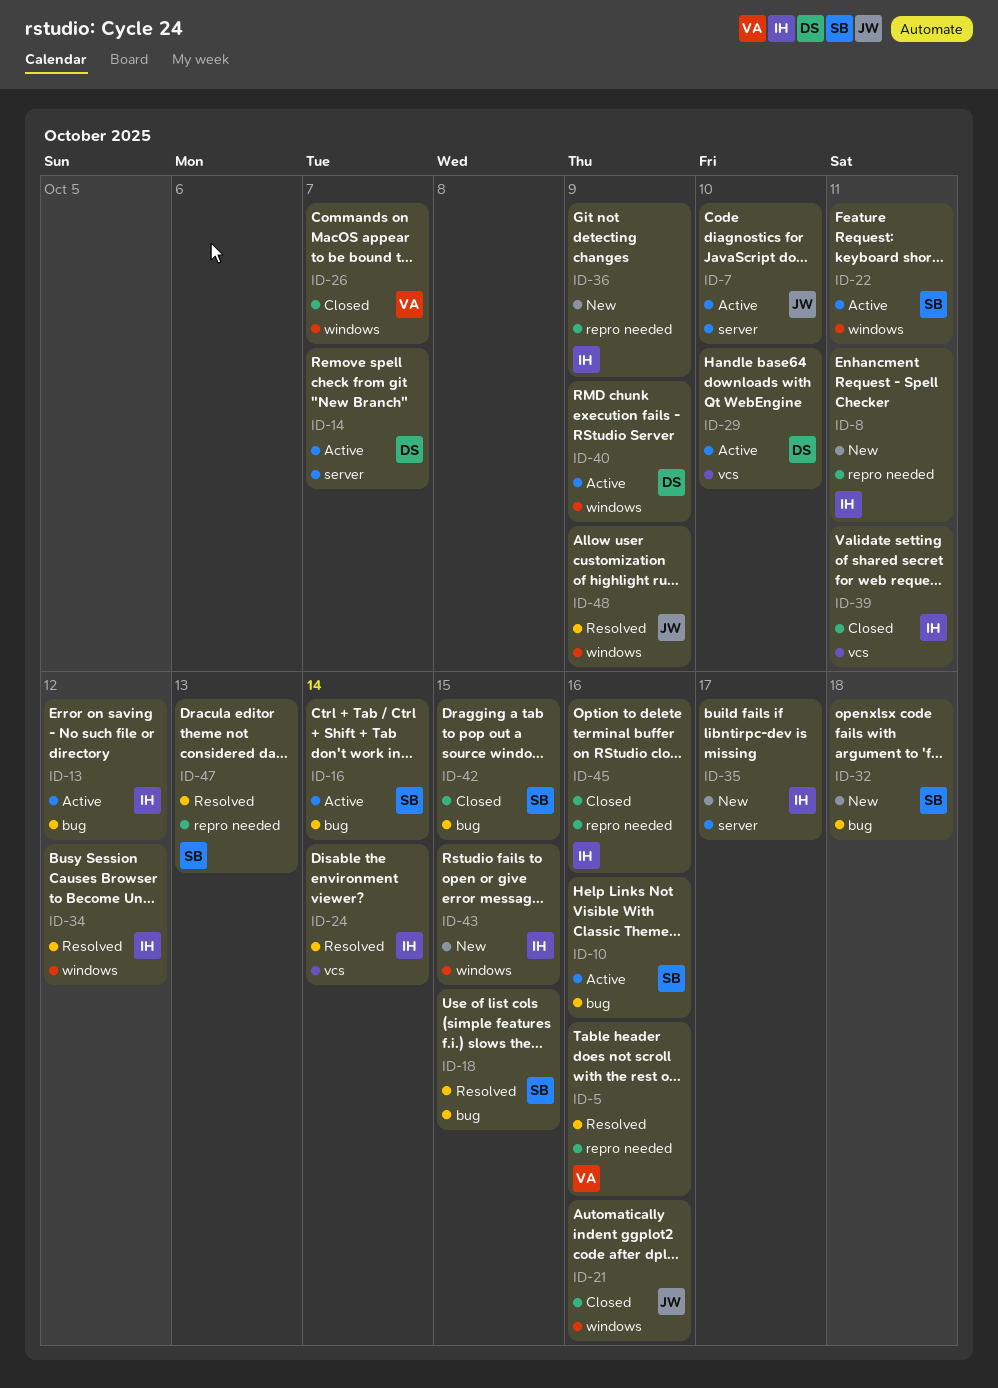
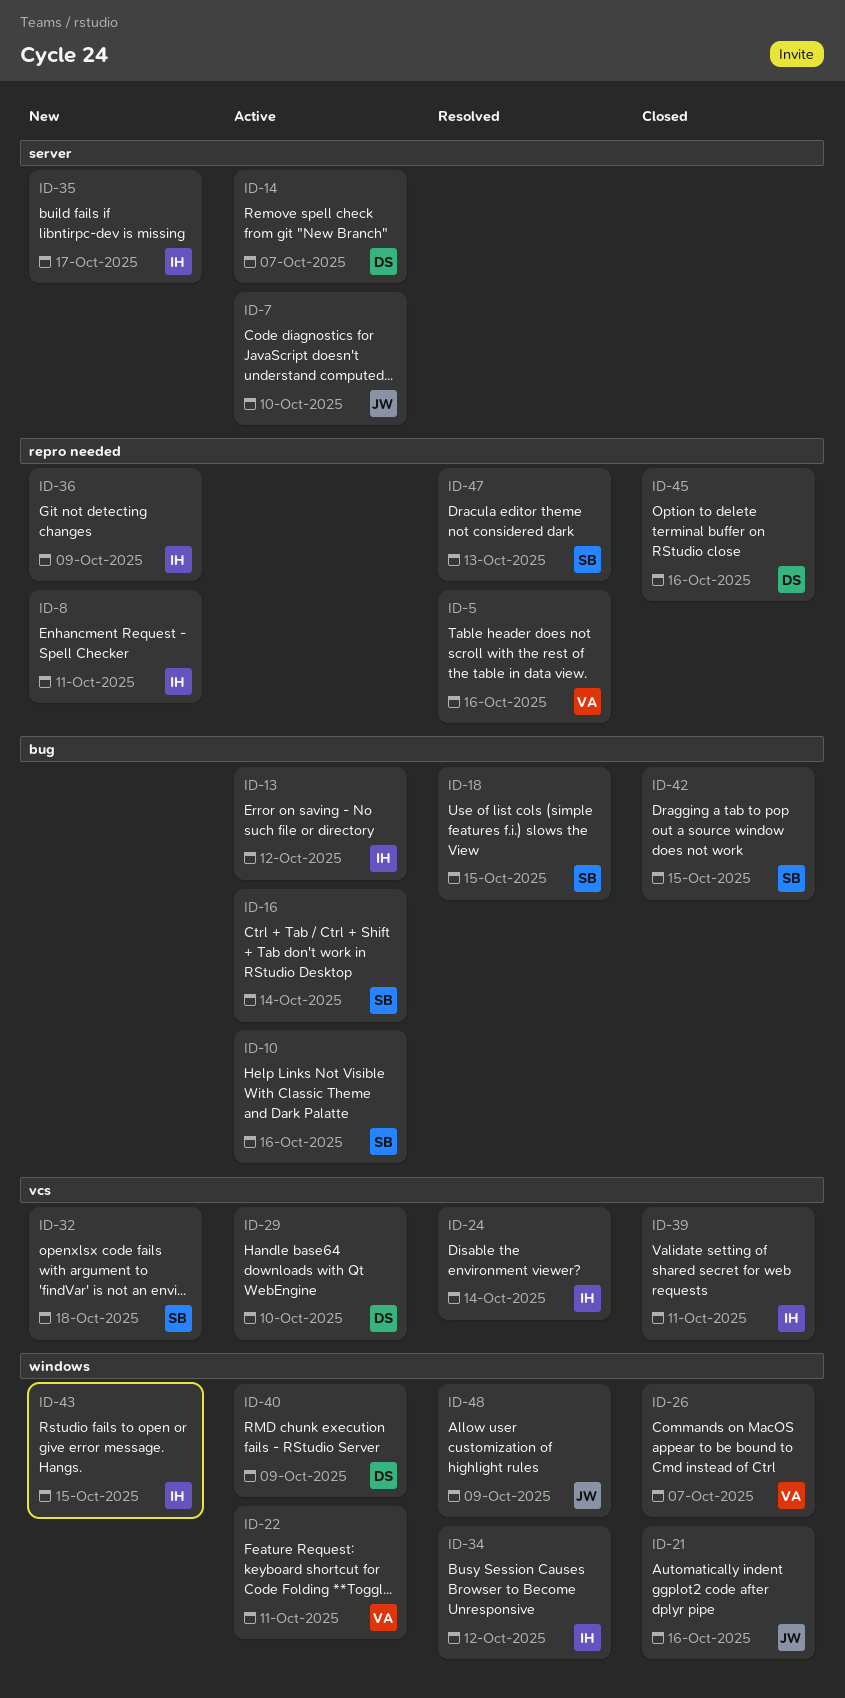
ID-22, owner: SB -> VA
ID-32, label: bug -> vcs
ID-45, owner: IH -> DS

